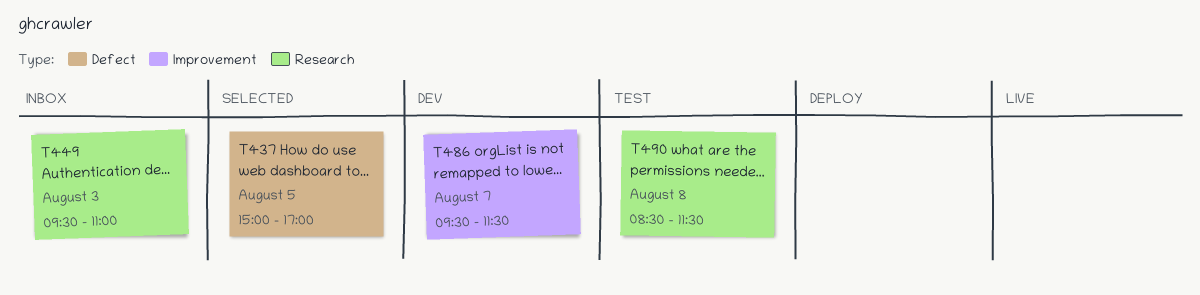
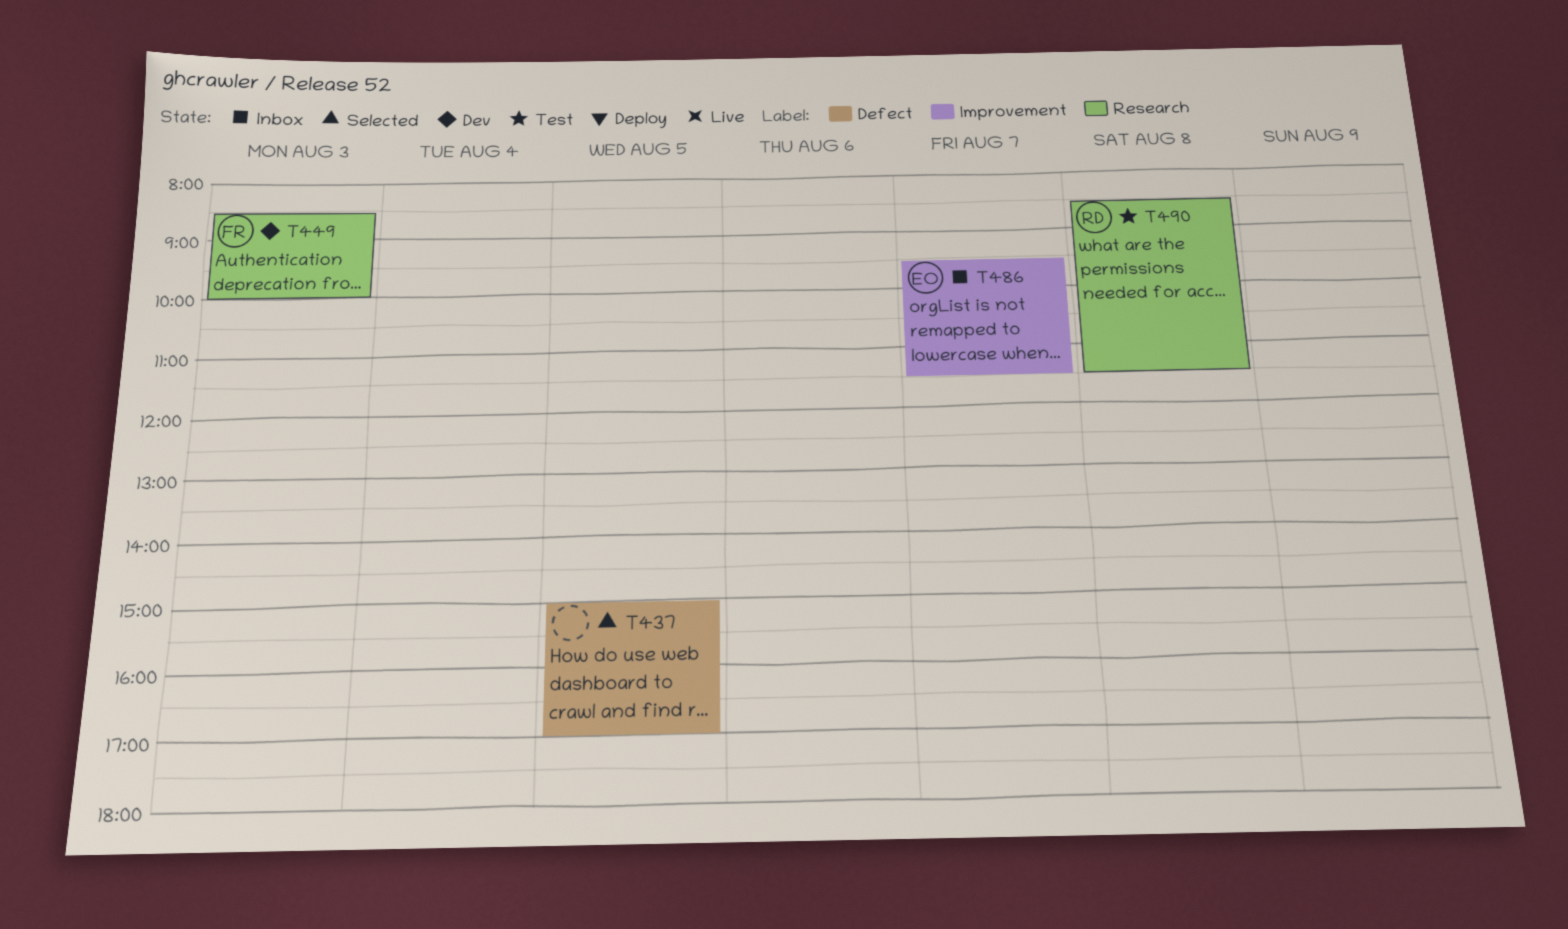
T449, status: Inbox -> Dev
T449, begins: 09:30 -> 08:30
T449, ends: 11:00 -> 10:00
T486, status: Dev -> Inbox

